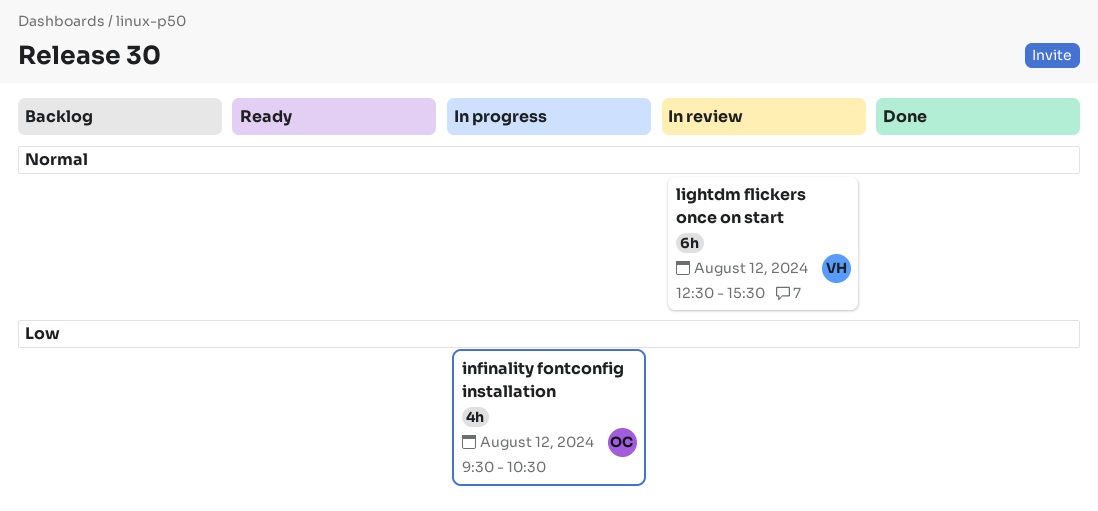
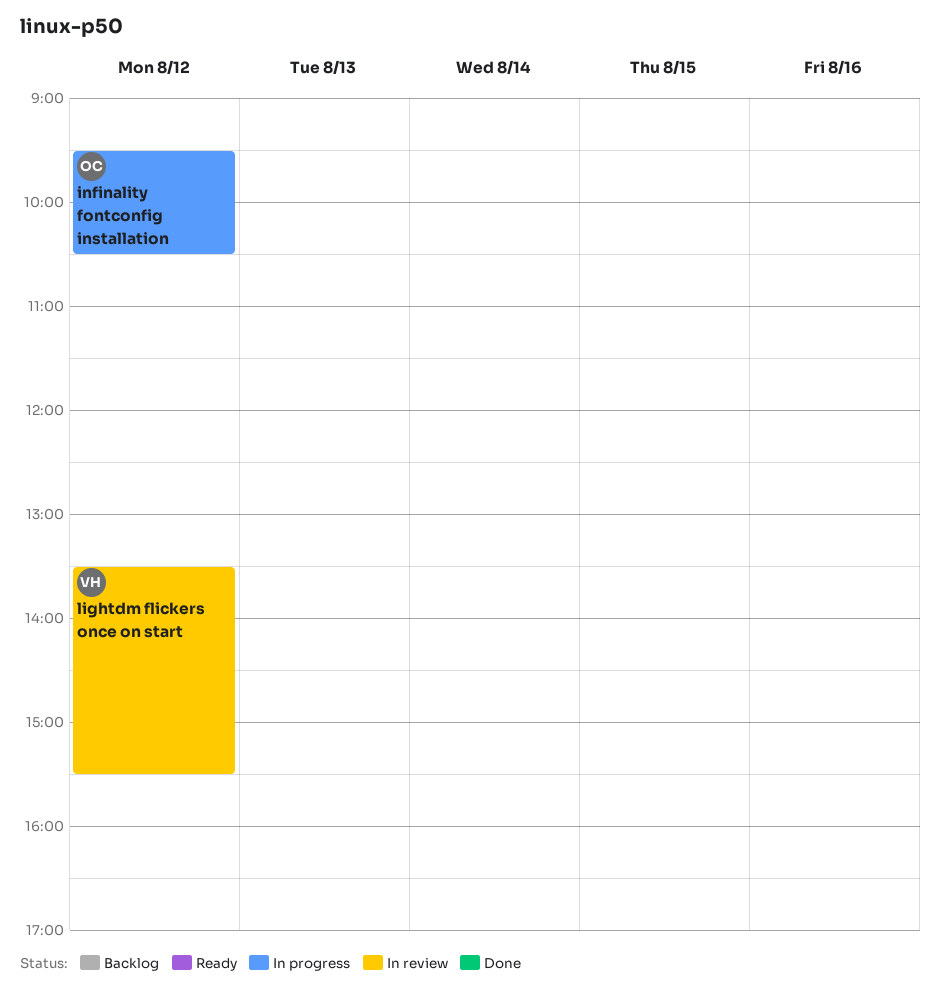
lightdm flickers once on start, begins: 12:30 -> 13:30

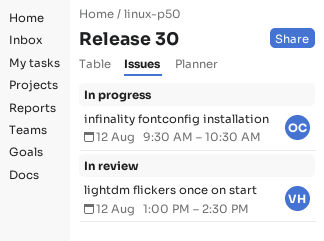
lightdm flickers once on start, begins: 13:30 -> 13:00
lightdm flickers once on start, ends: 15:30 -> 14:30

